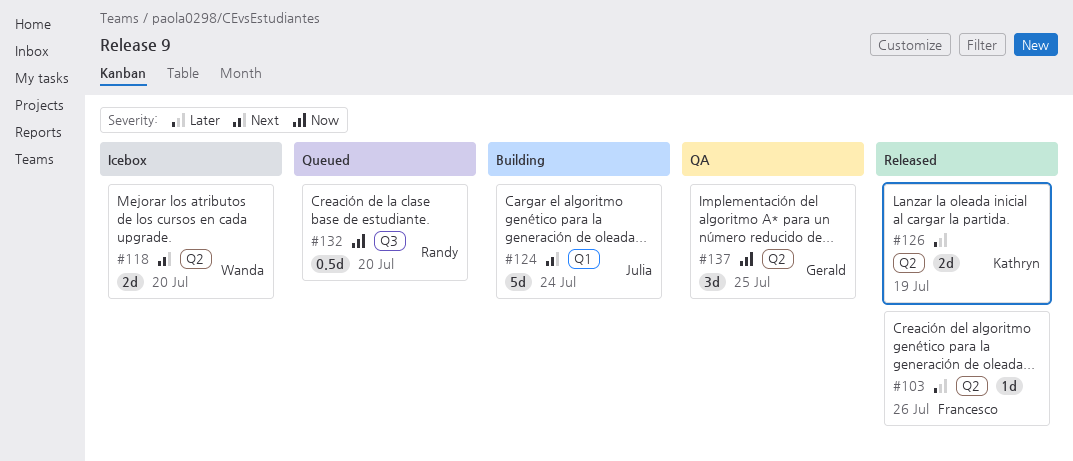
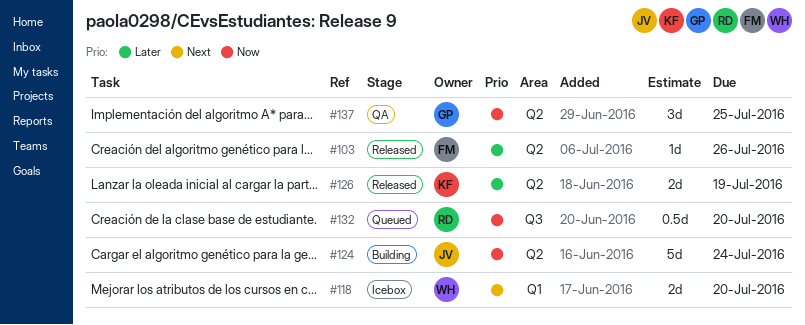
#118, label: Q2 -> Q1
#124, priority: Next -> Now
#124, label: Q1 -> Q2

